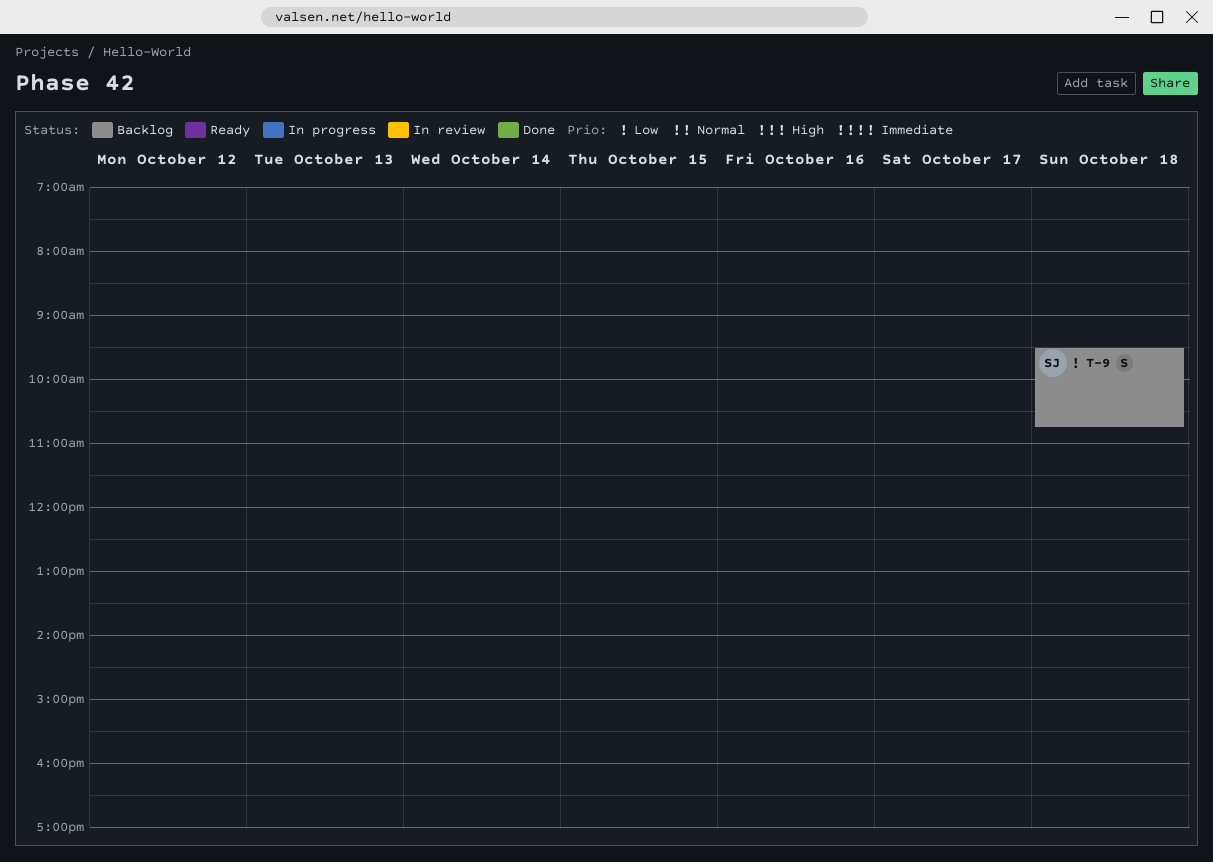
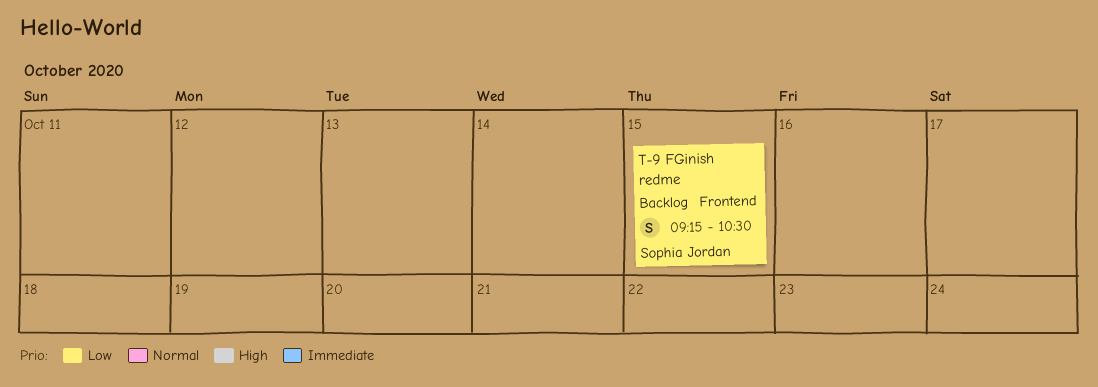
T-9, day: Oct 18 -> Oct 15
T-9, begins: 09:30 -> 09:15
T-9, ends: 10:45 -> 10:30

